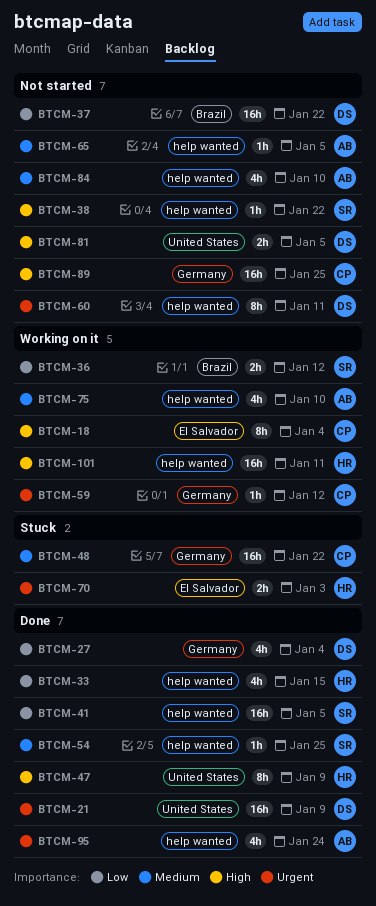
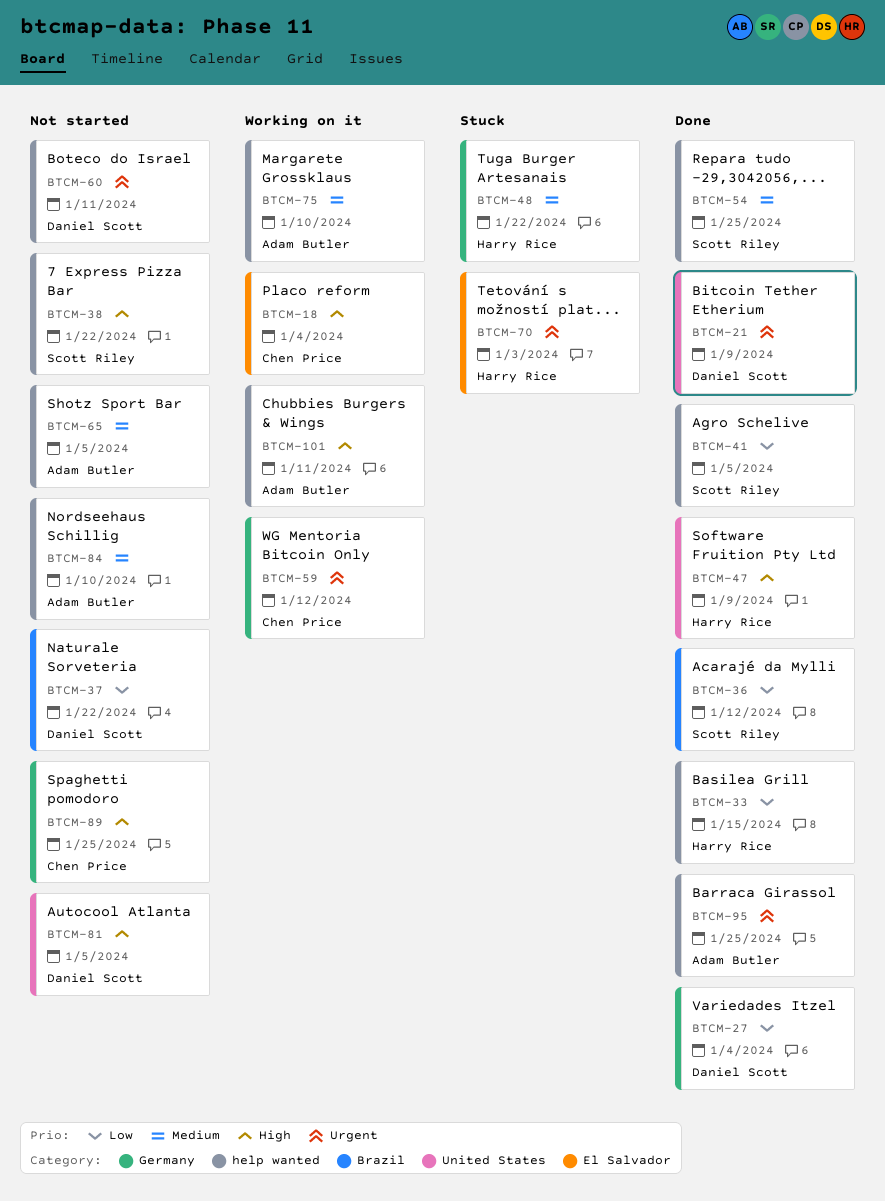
BTCM-36, status: Working on it -> Done
BTCM-48, owner: Chen Price -> Harry Rice
BTCM-95, due: Jan 24 -> Jan 25
BTCM-101, owner: Harry Rice -> Adam Butler

